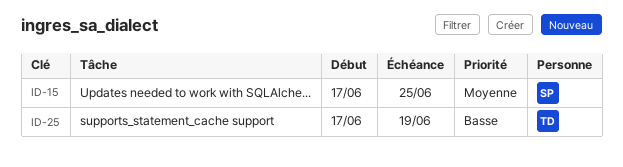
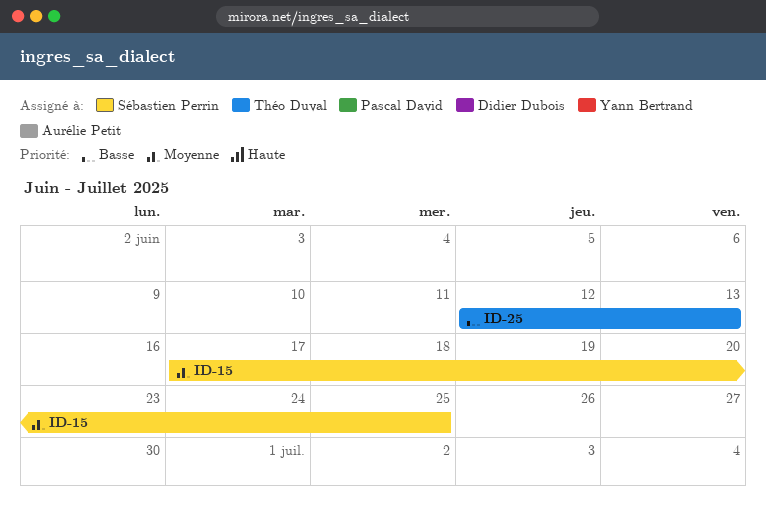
ID-25, start: Jun 17 -> Jun 12
ID-25, due: Jun 19 -> Jun 13

